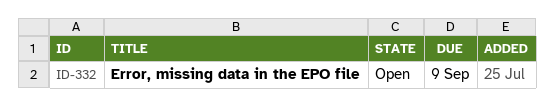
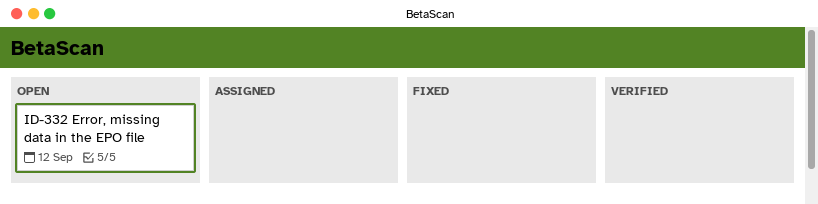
ID-332, due: Sep 9 -> Sep 12

